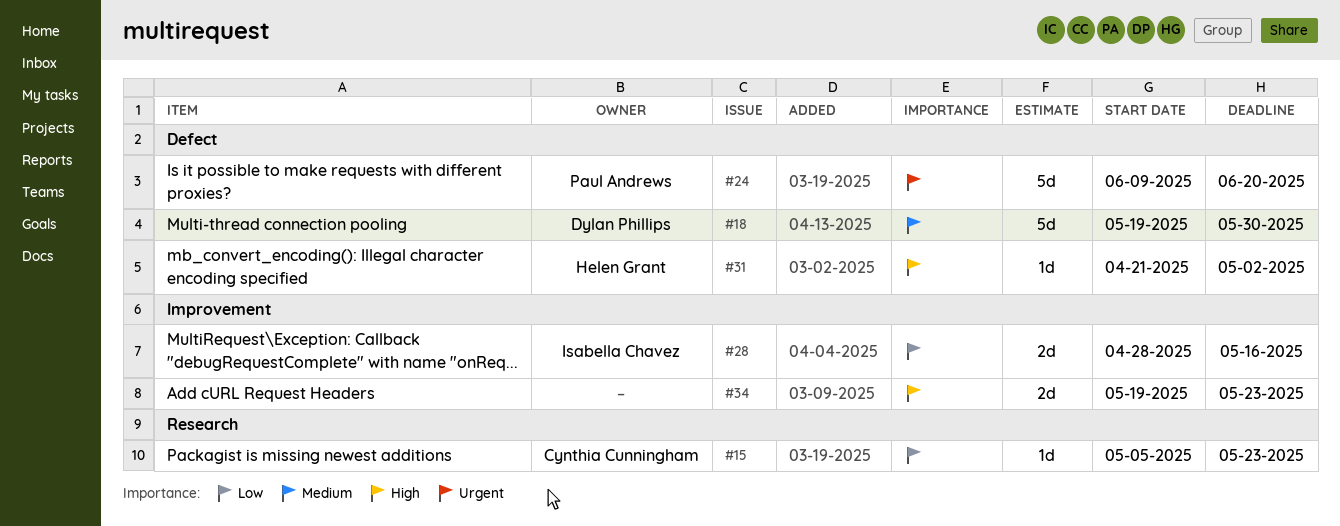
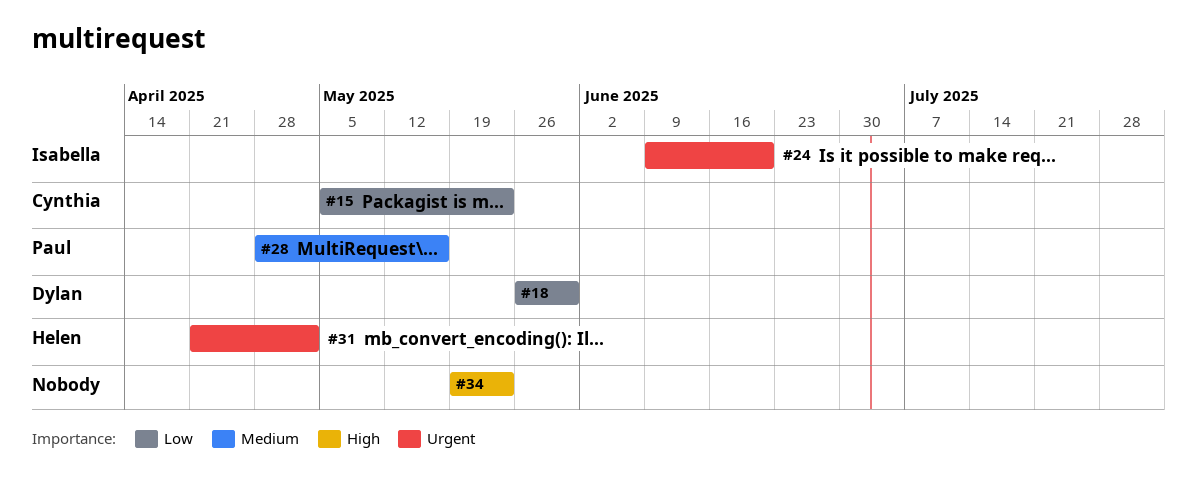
#18, priority: Medium -> Low
#18, start: May 19 -> May 26
#24, owner: Paul Andrews -> Isabella Chavez
#28, owner: Isabella Chavez -> Paul Andrews
#28, priority: Low -> Medium
#31, priority: High -> Urgent

